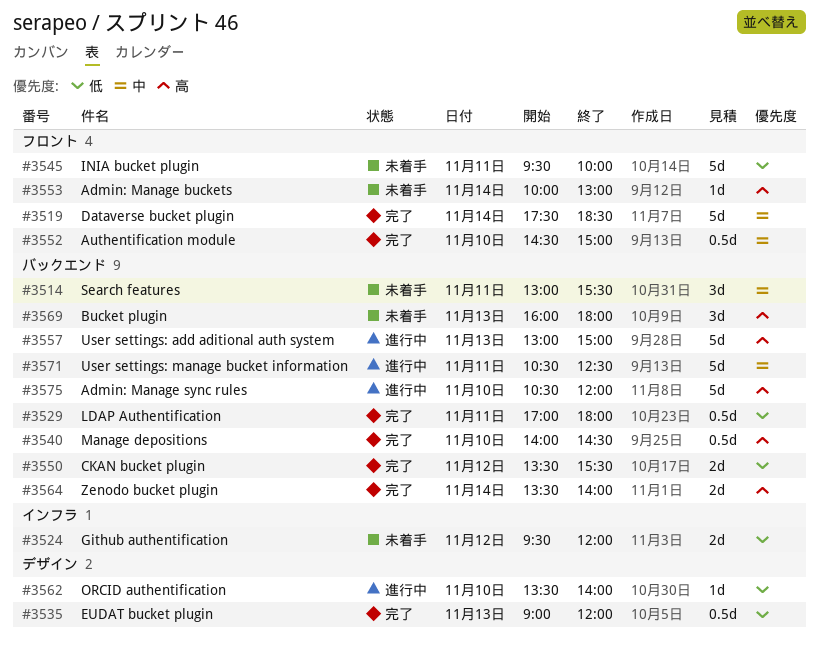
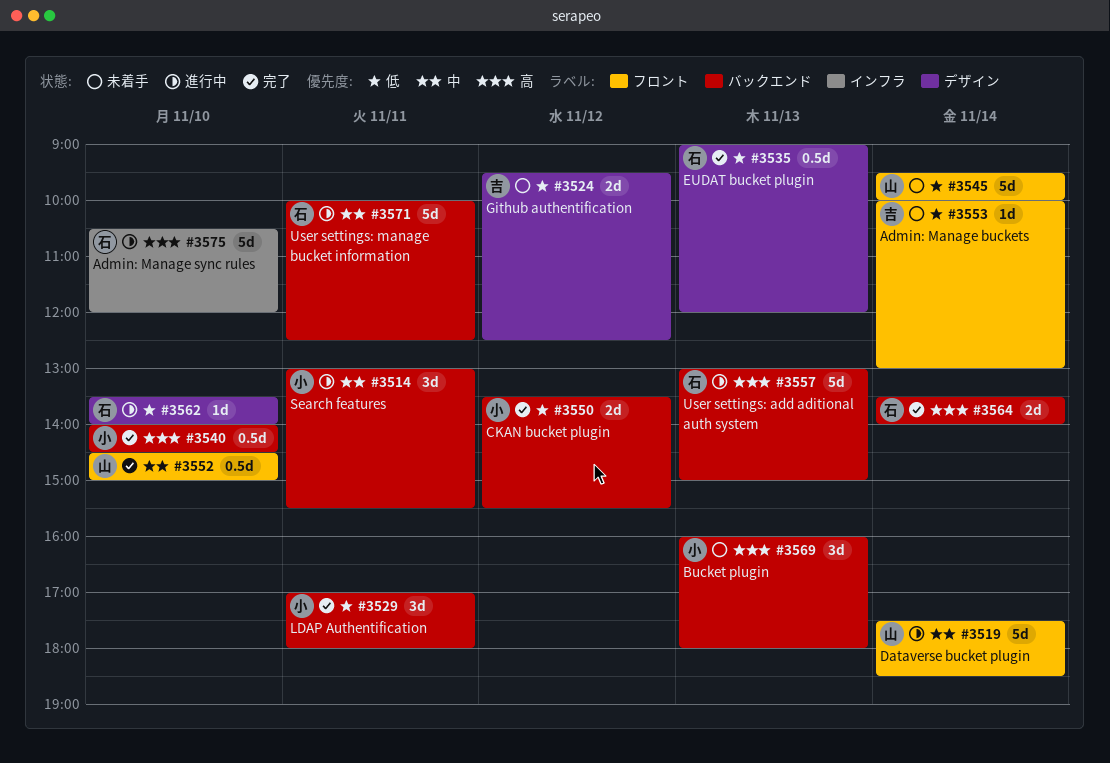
#3514, status: 未着手 -> 進行中
#3519, status: 完了 -> 進行中
#3524, label: インフラ -> デザイン
#3524, ends: 12:00 -> 12:30
#3529, estimate: 0.5d -> 3d
#3545, day: Nov 11 -> Nov 14
#3553, priority: 高 -> 低
#3571, begins: 10:30 -> 10:00
#3575, label: バックエンド -> インフラ

